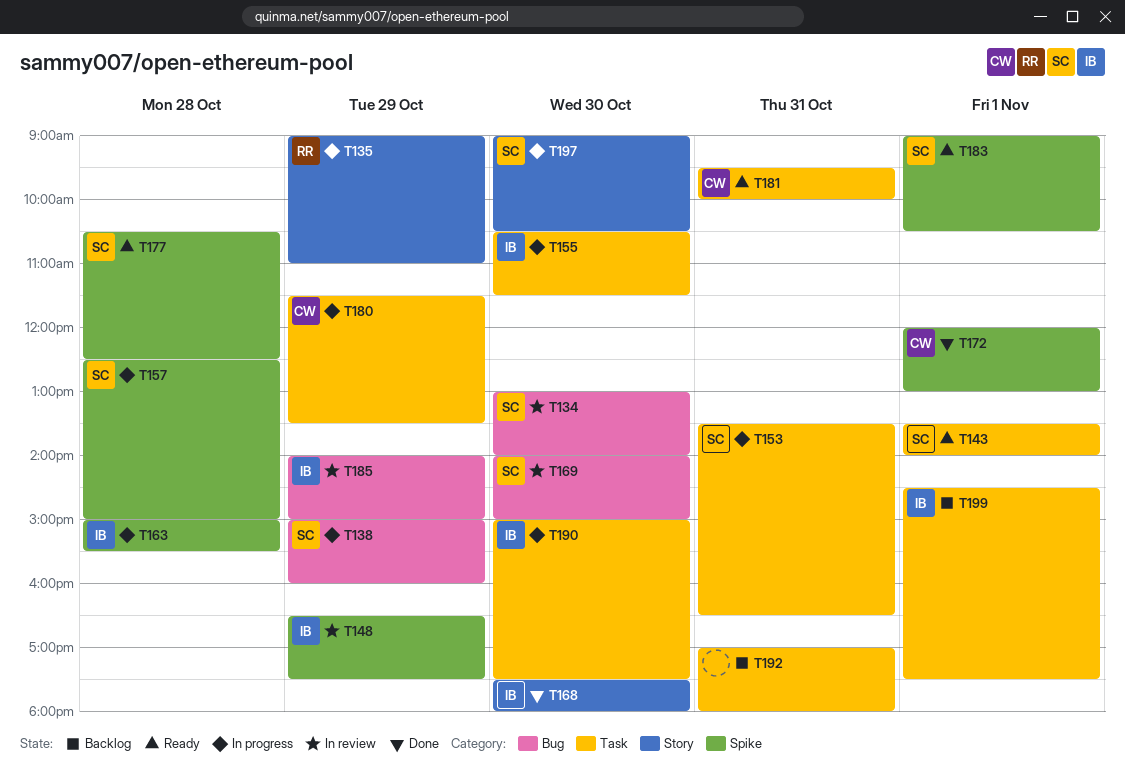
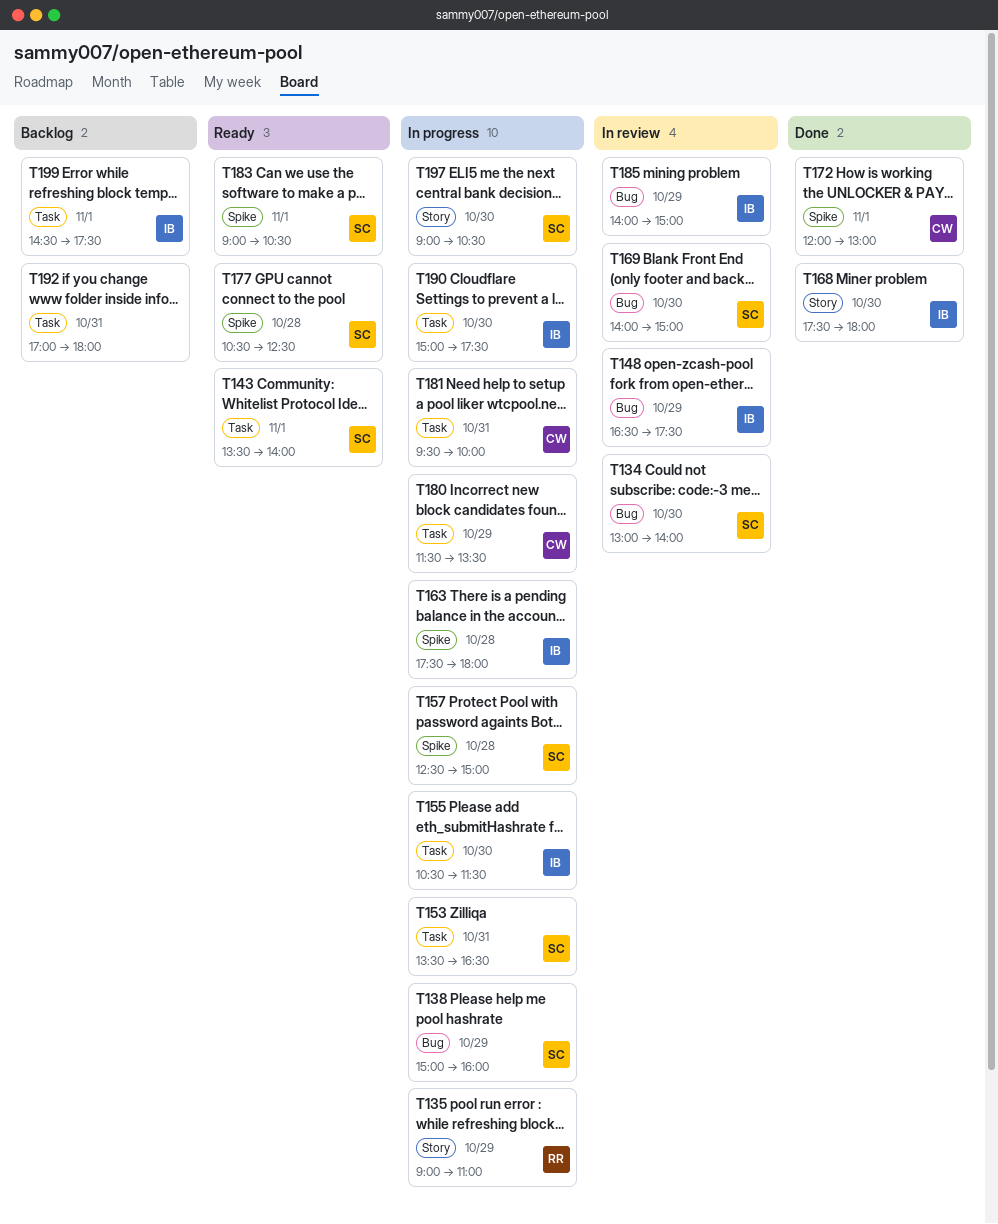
T148, label: Spike -> Bug
T163, begins: 15:00 -> 17:30
T163, ends: 15:30 -> 18:00
T181, status: Ready -> In progress

